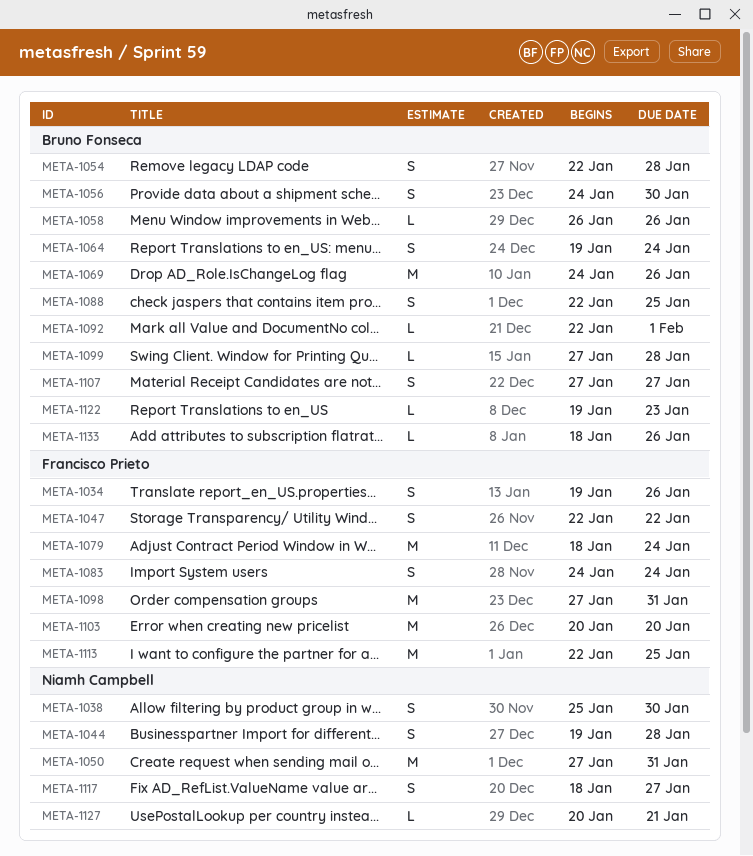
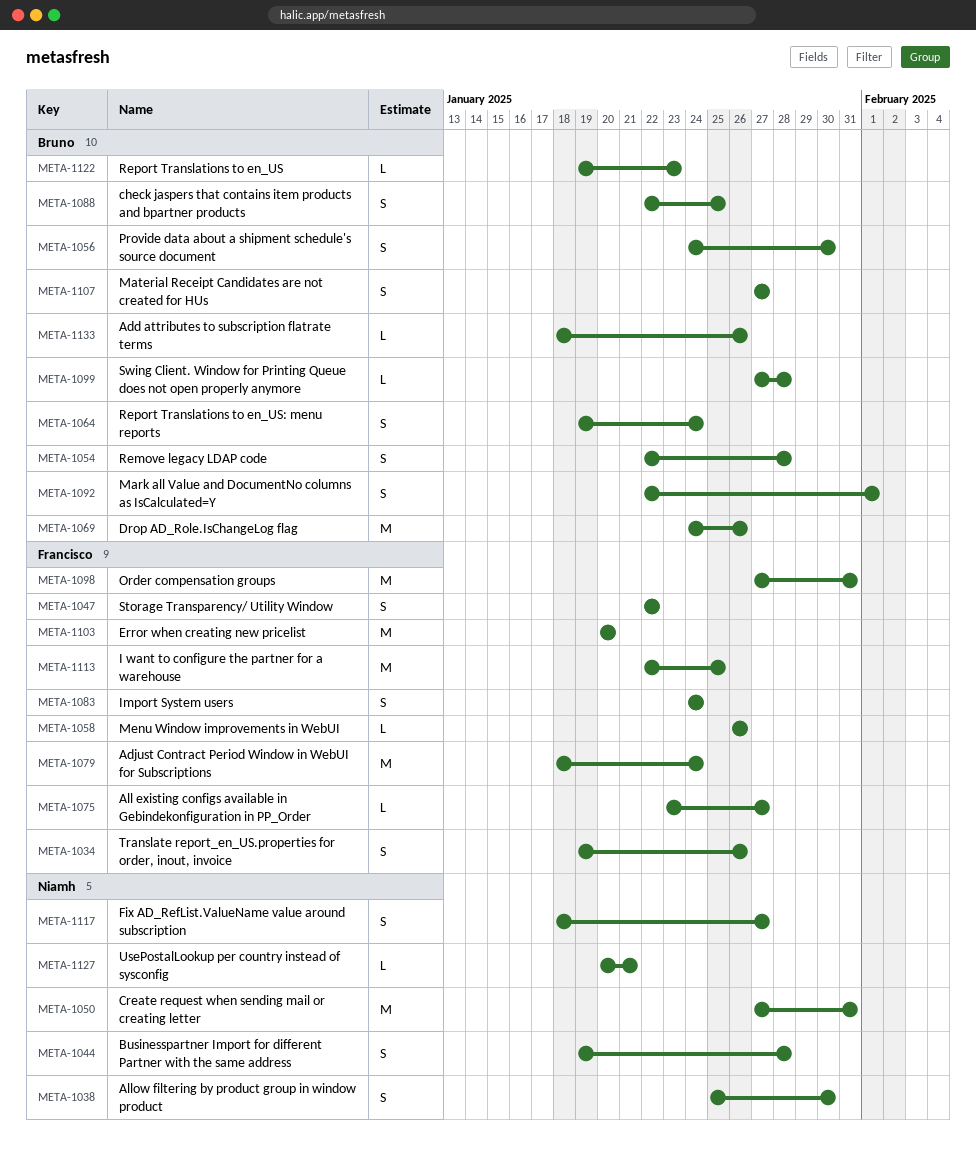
META-1058, owner: Bruno Fonseca -> Francisco Prieto
META-1075: none -> present
META-1092, estimate: L -> S

